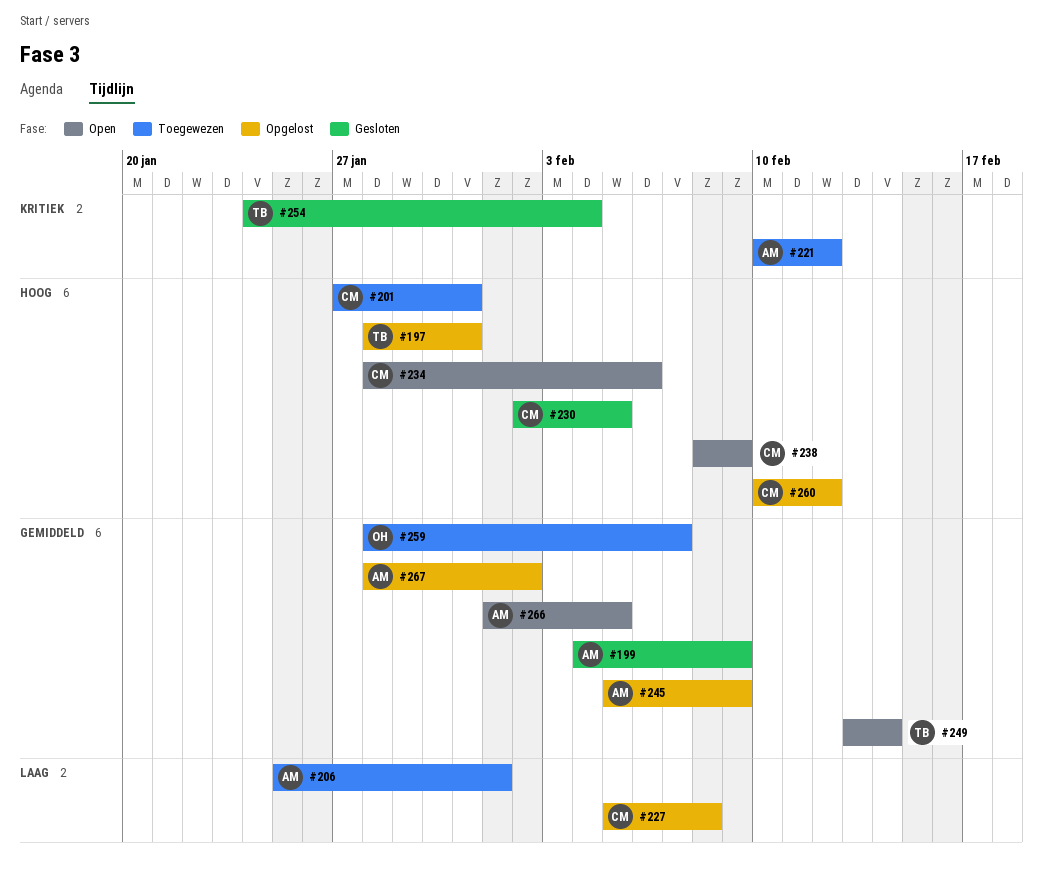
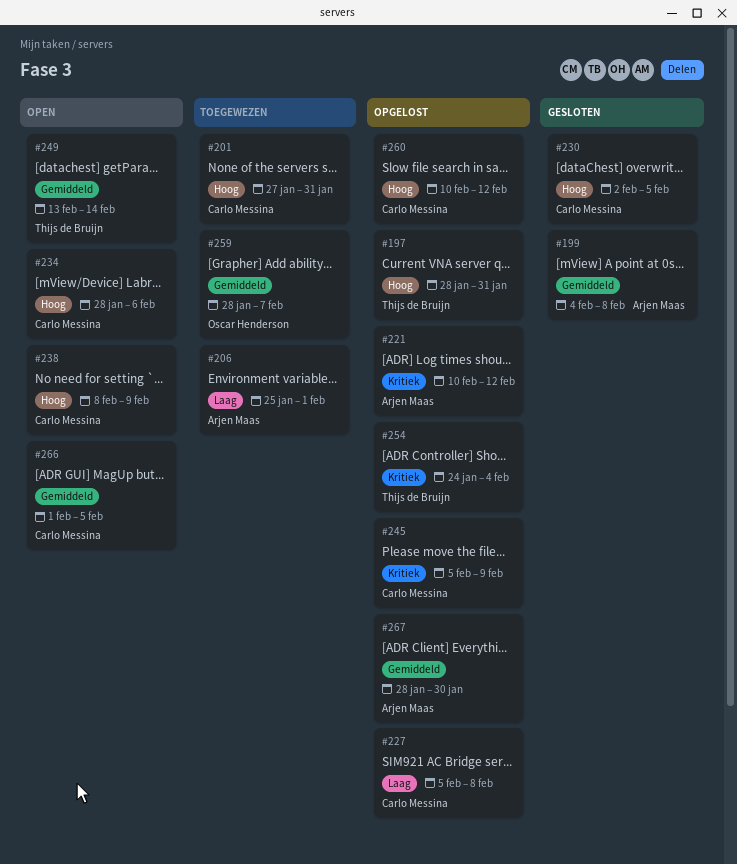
#199, due: Feb 9 -> Feb 8
#221, status: Toegewezen -> Opgelost
#245, owner: Arjen Maas -> Carlo Messina
#245, priority: Gemiddeld -> Kritiek
#254, status: Gesloten -> Opgelost
#266, owner: Arjen Maas -> Carlo Messina
#267, due: Feb 2 -> Jan 30

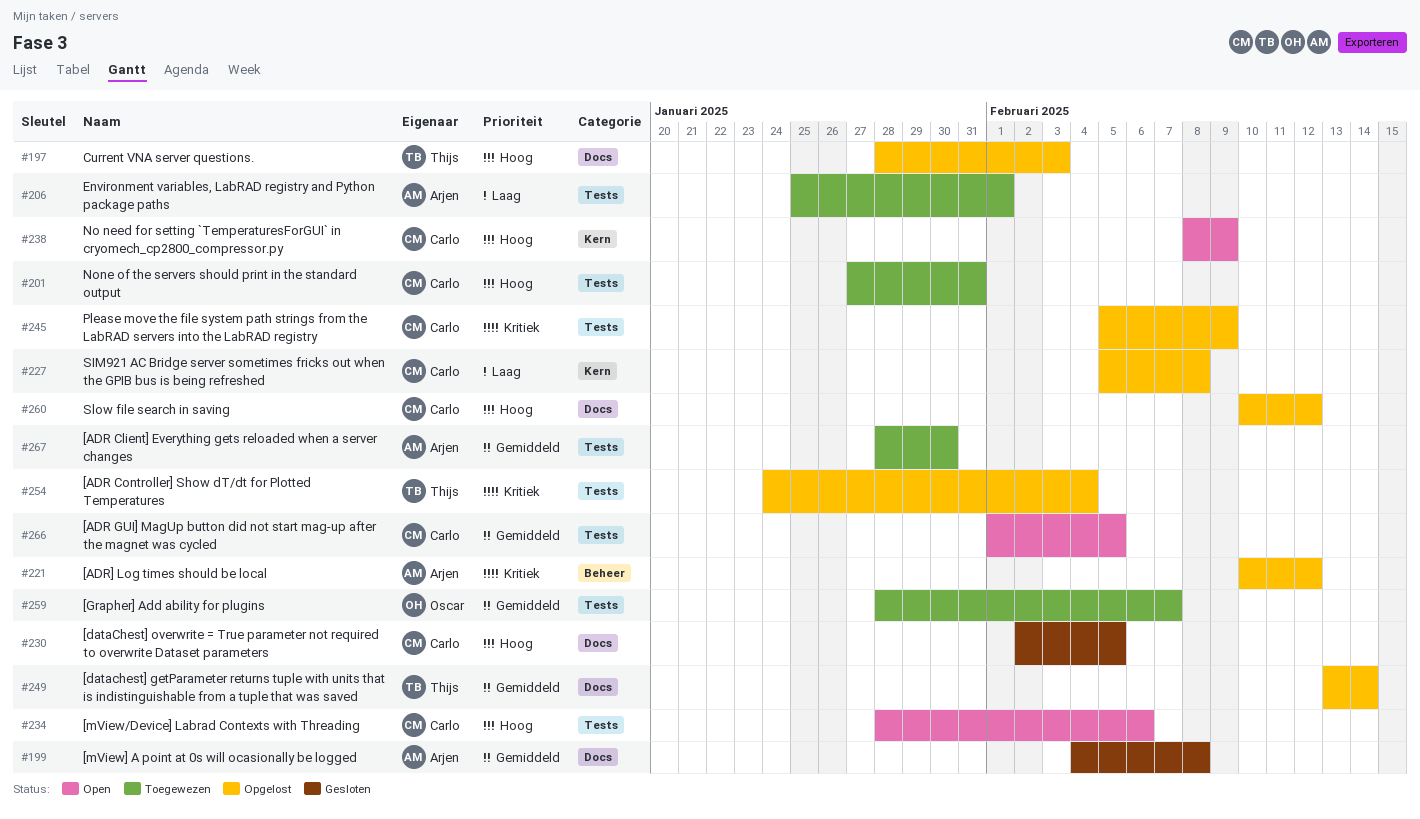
#197, due: Jan 31 -> Feb 3
#249, status: Open -> Opgelost
#267, status: Opgelost -> Toegewezen

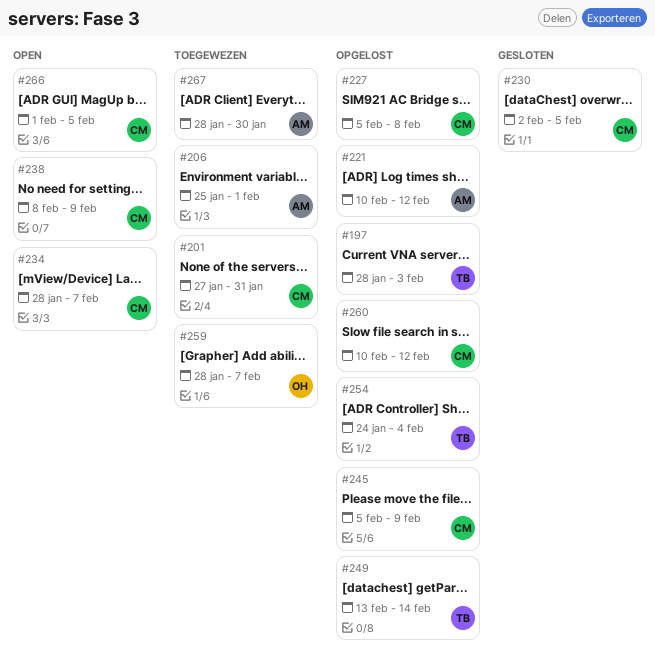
#199: present -> none
#234, due: Feb 6 -> Feb 7

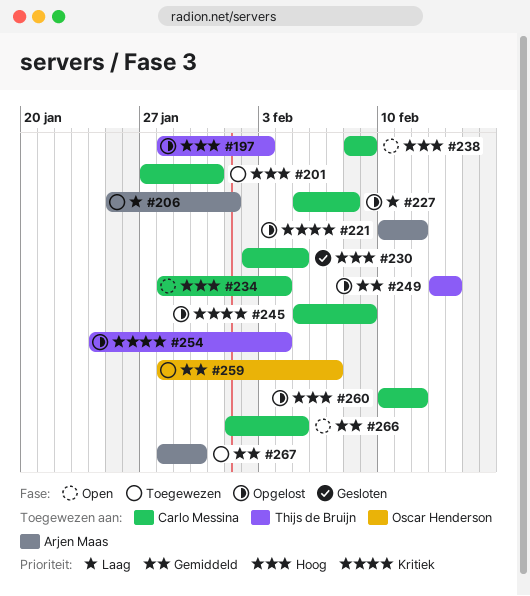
#234, due: Feb 7 -> Feb 4

